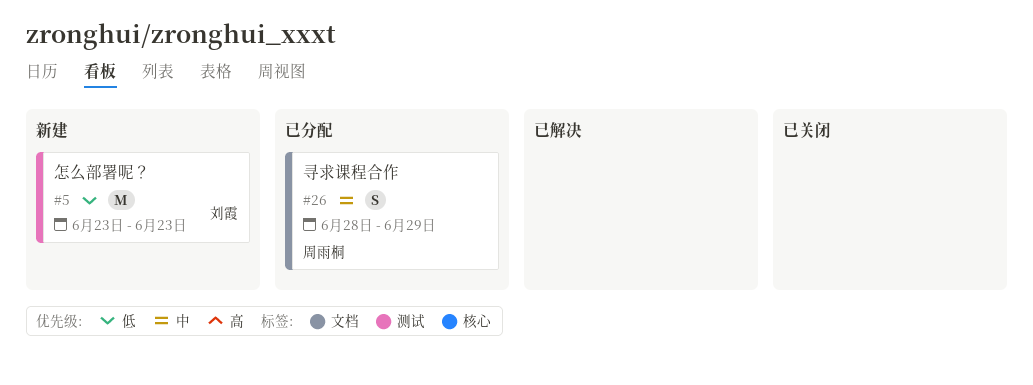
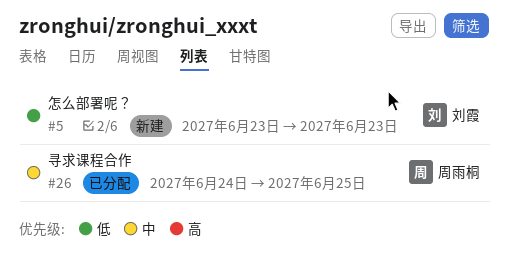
#26, start: Jun 28 -> Jun 24
#26, due: Jun 29 -> Jun 25

